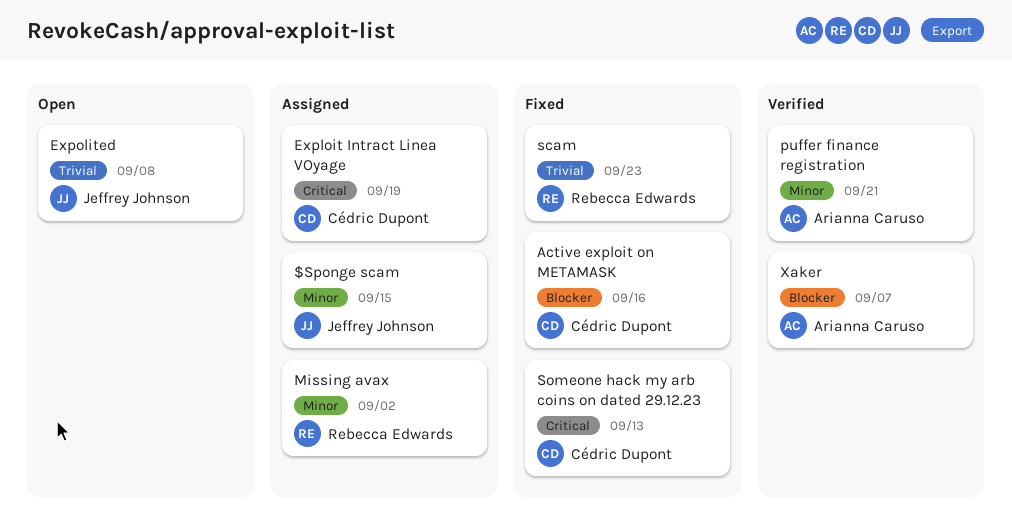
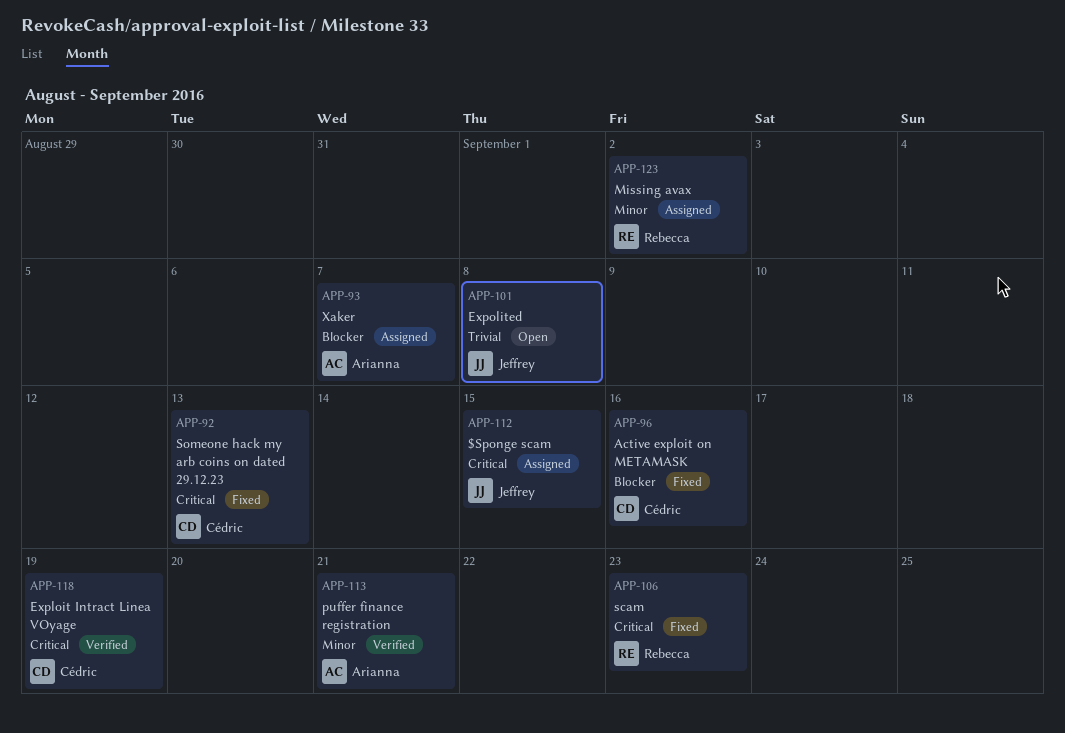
$Sponge scam, priority: Minor -> Critical
Exploit Intract Linea VOyage, status: Assigned -> Verified
scam, priority: Trivial -> Critical
Xaker, status: Verified -> Assigned

